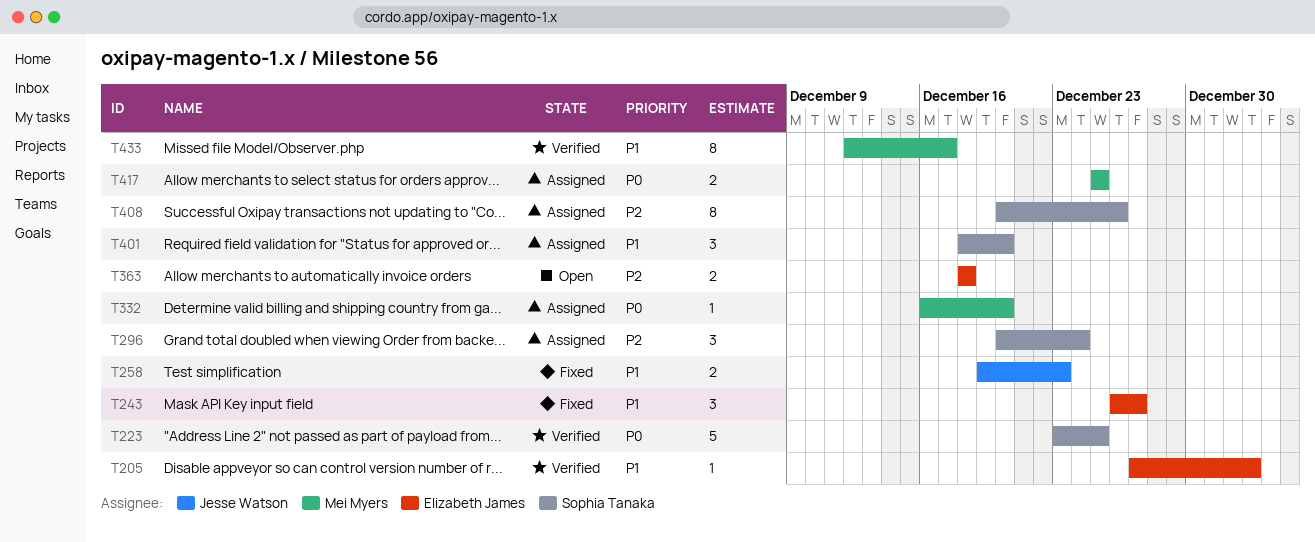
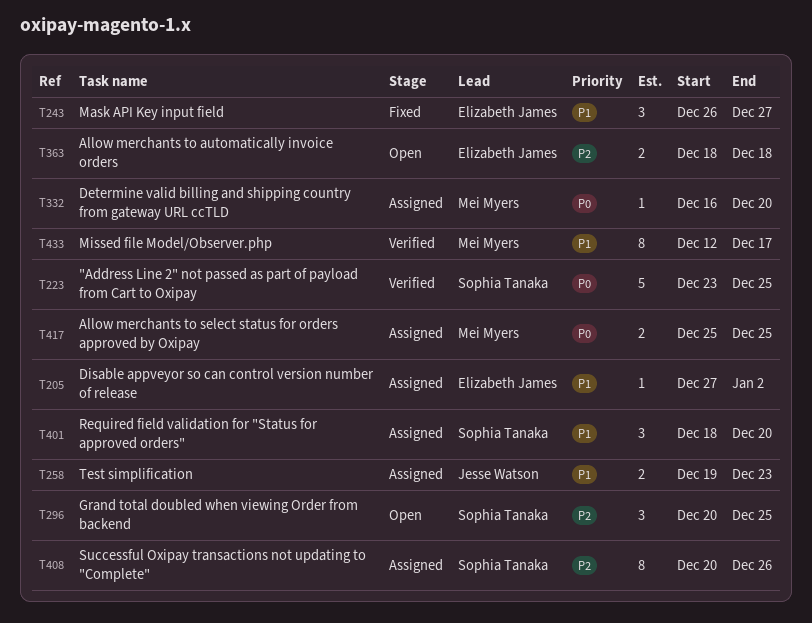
T205, status: Verified -> Assigned
T258, status: Fixed -> Assigned
T296, status: Assigned -> Open
T296, due: Dec 24 -> Dec 25

